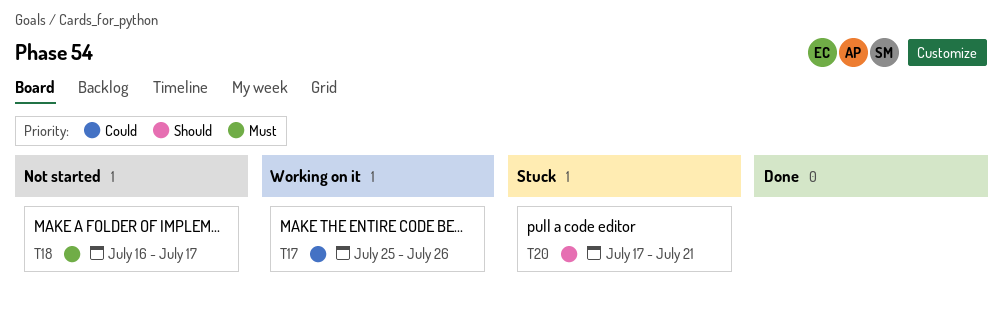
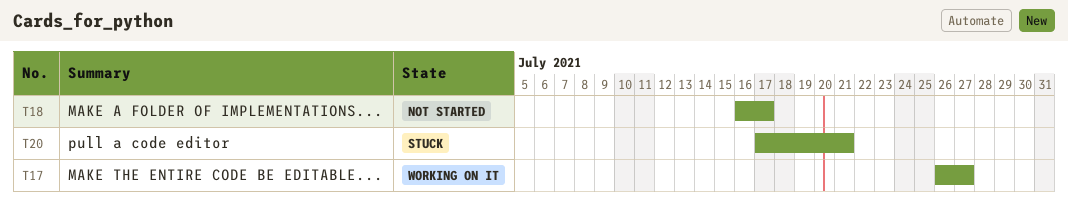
T17, start: Jul 25 -> Jul 26
T17, due: Jul 26 -> Jul 27

